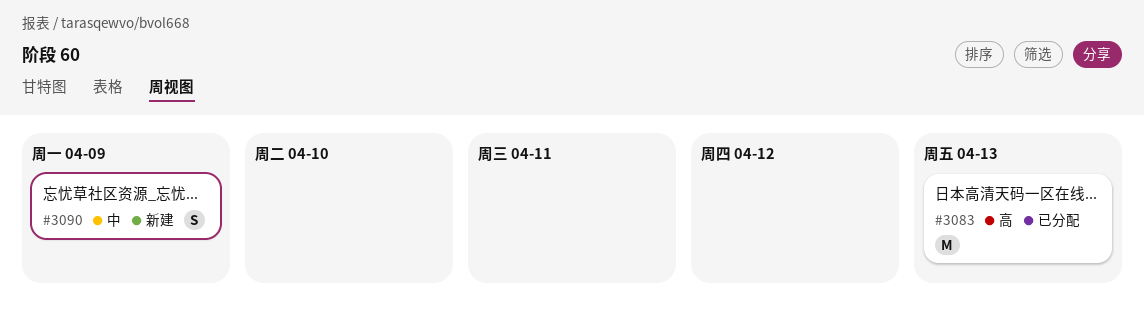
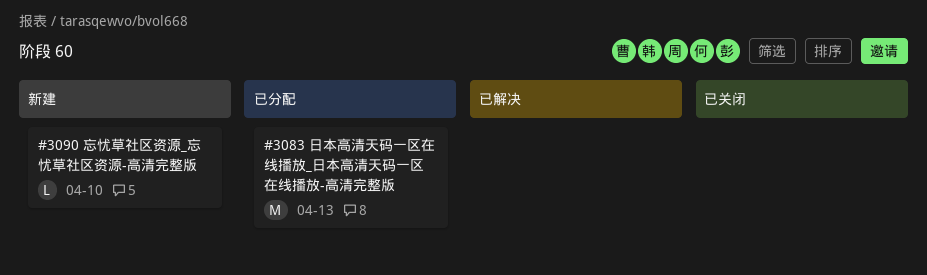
#3090, estimate: S -> L
#3090, due: Apr 9 -> Apr 10

